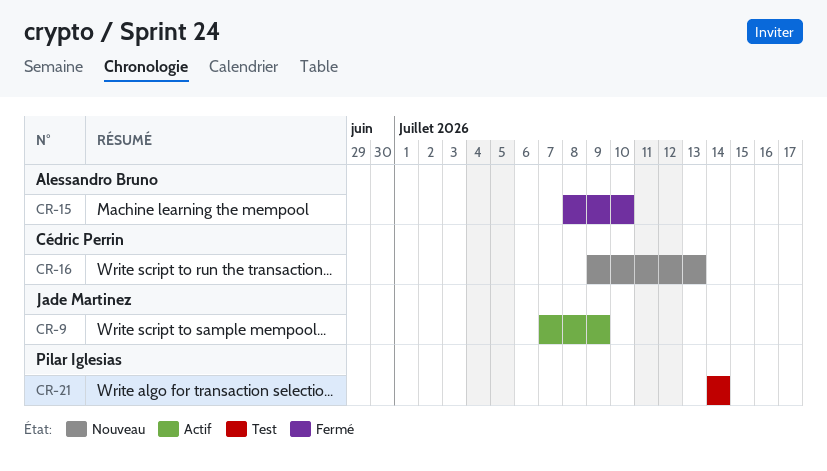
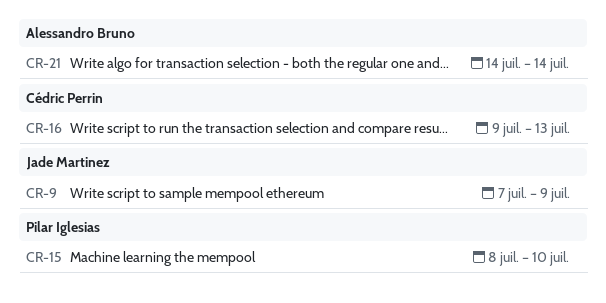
CR-15, owner: Alessandro Bruno -> Pilar Iglesias
CR-21, owner: Pilar Iglesias -> Alessandro Bruno

